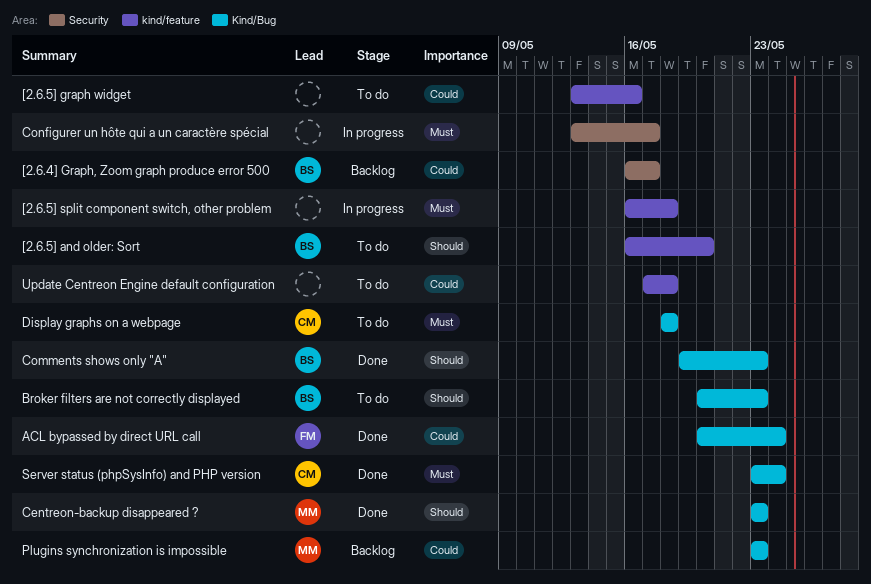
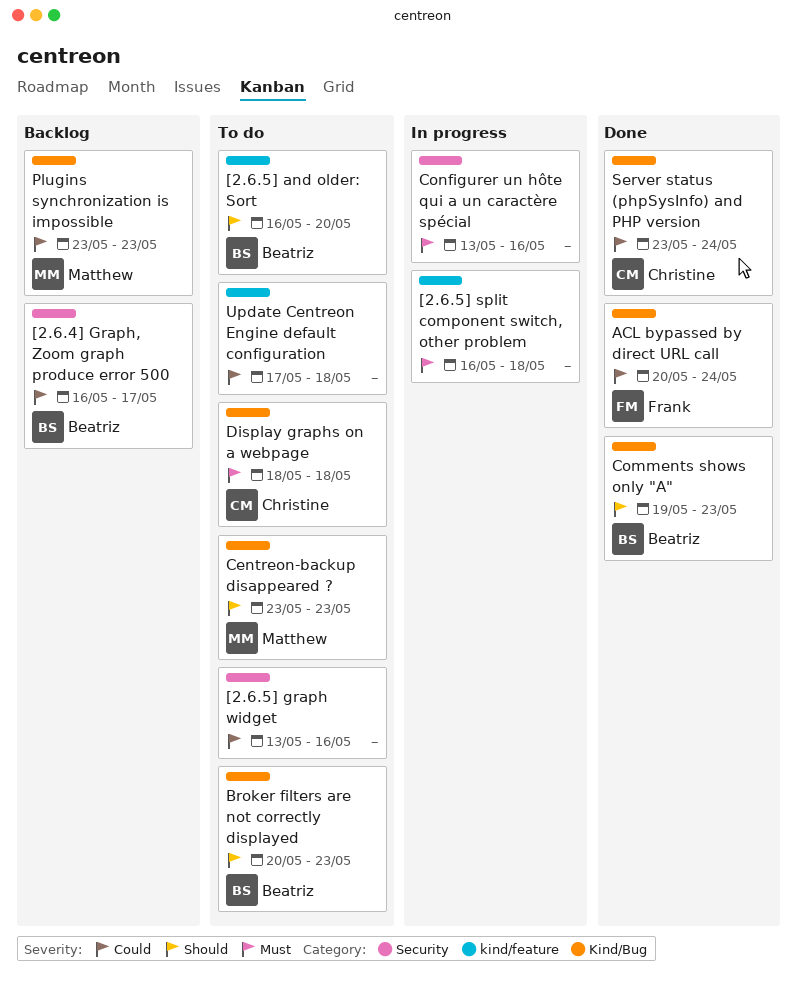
[2.6.5] graph widget, label: kind/feature -> Security
Centreon-backup disappeared ?, status: Done -> To do
Configurer un hôte qui a un caractère spécial, due: May 17 -> May 16
Server status (phpSysInfo) and PHP version, priority: Must -> Could

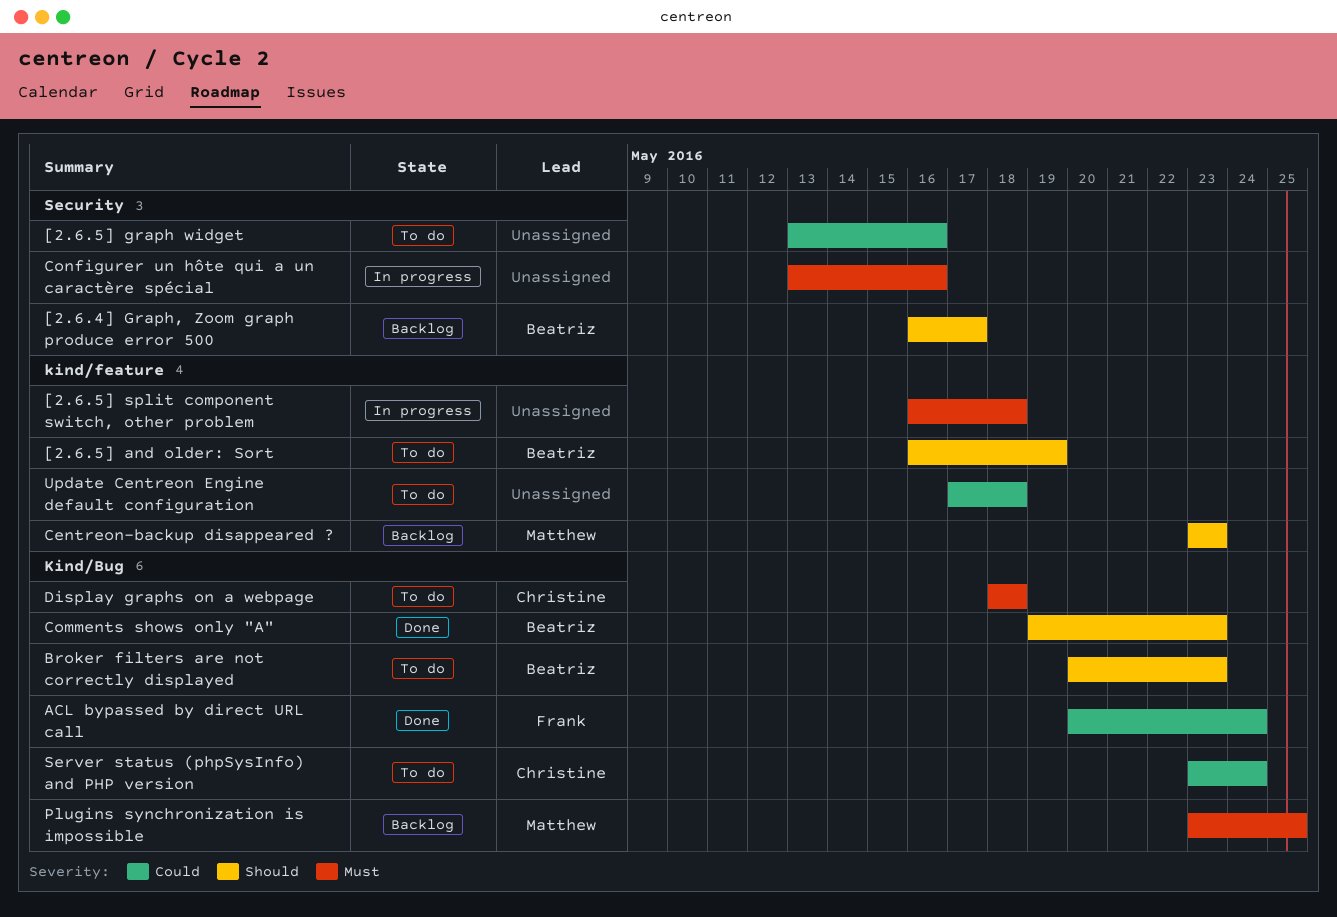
[2.6.4] Graph, Zoom graph produce error 500, priority: Could -> Should
[2.6.5] and older: Sort, due: May 20 -> May 19
Centreon-backup disappeared ?, status: To do -> Backlog
Centreon-backup disappeared ?, label: Kind/Bug -> kind/feature
Plugins synchronization is impossible, priority: Could -> Must
Plugins synchronization is impossible, due: May 23 -> May 25
Server status (phpSysInfo) and PHP version, status: Done -> To do

